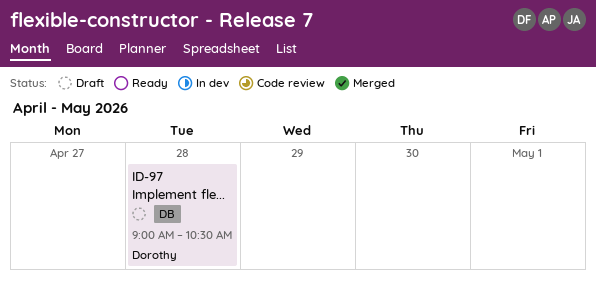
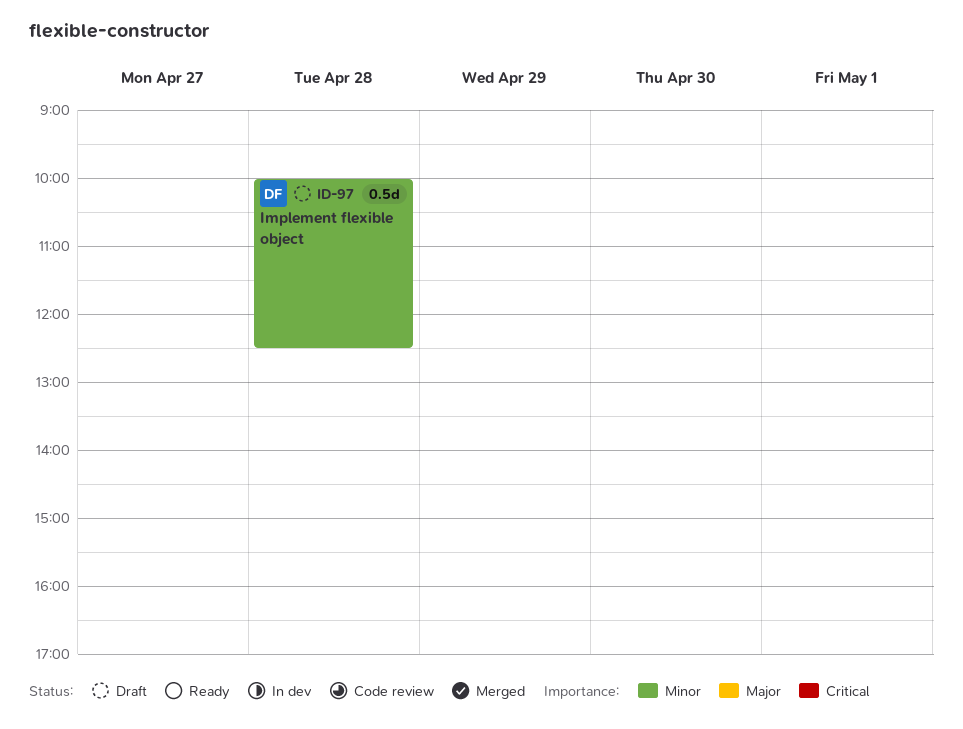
ID-97, begins: 09:00 -> 10:00
ID-97, ends: 10:30 -> 12:30

